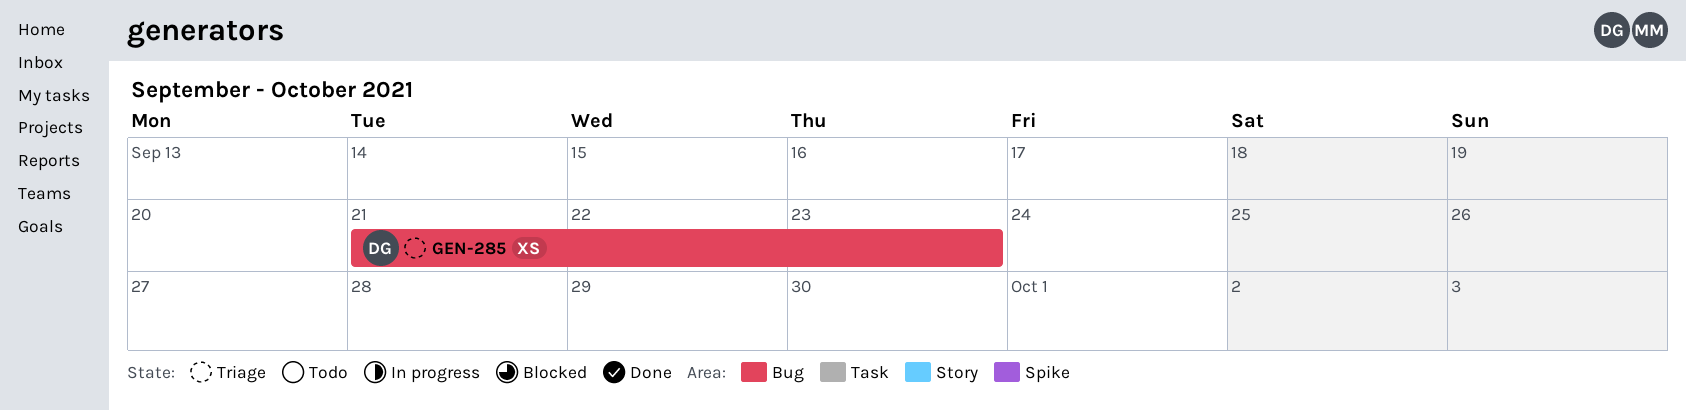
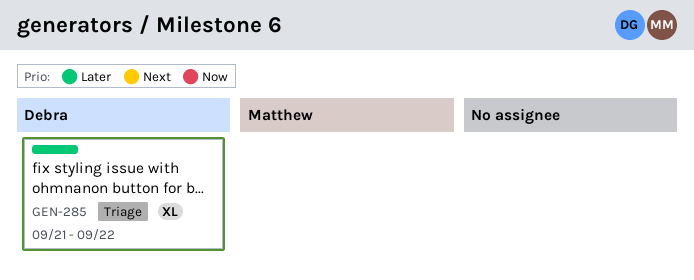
GEN-285, estimate: XS -> XL
GEN-285, due: Sep 23 -> Sep 22

